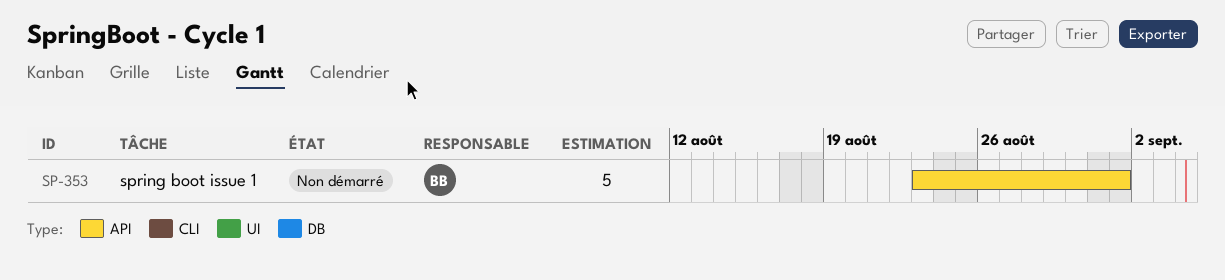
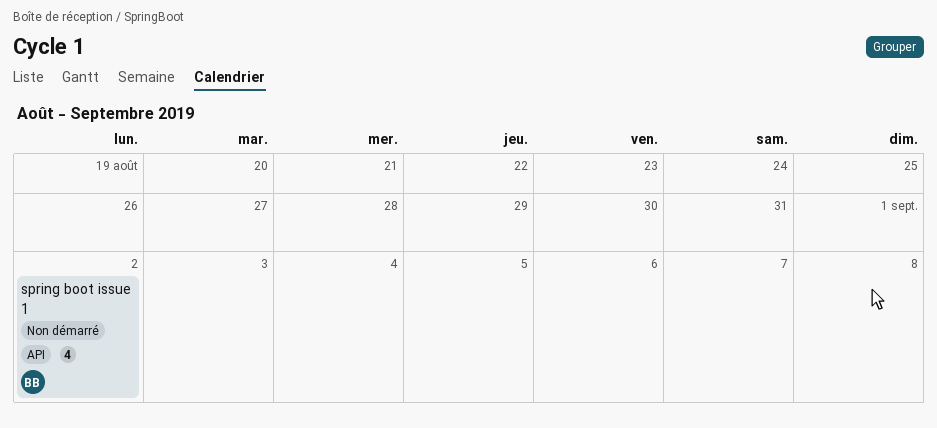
spring boot issue 1, estimate: 5 -> 4
spring boot issue 1, due: Sep 1 -> Sep 2

